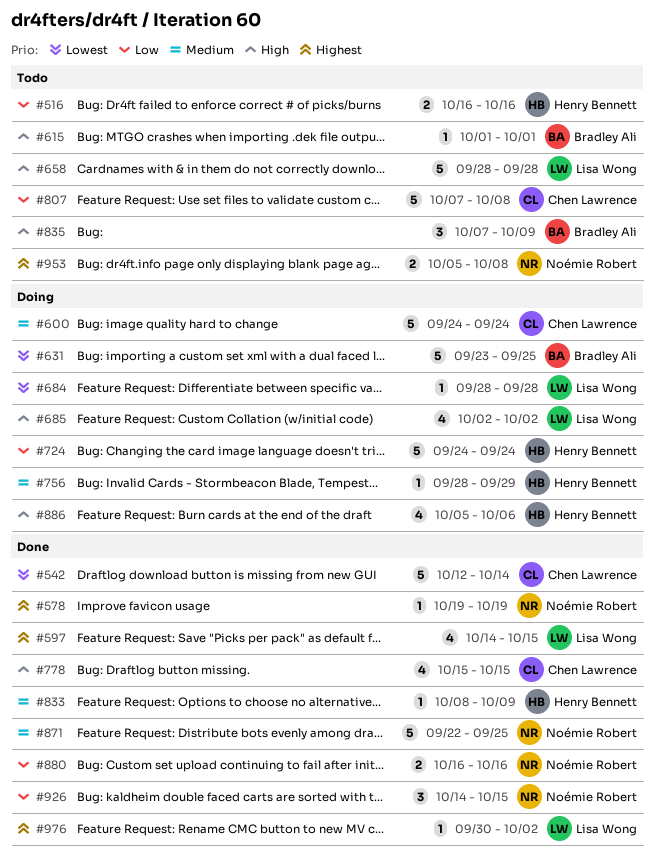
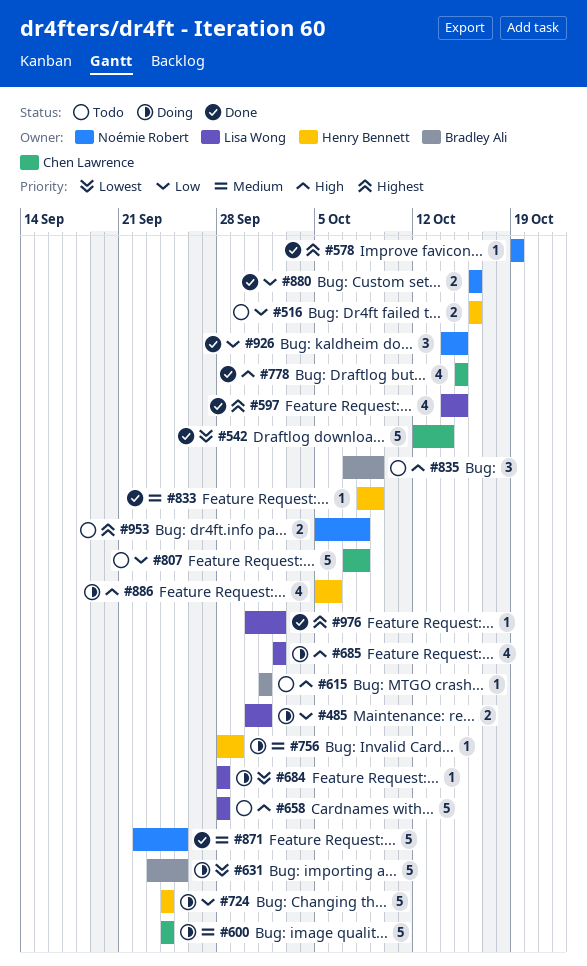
#485: none -> present

